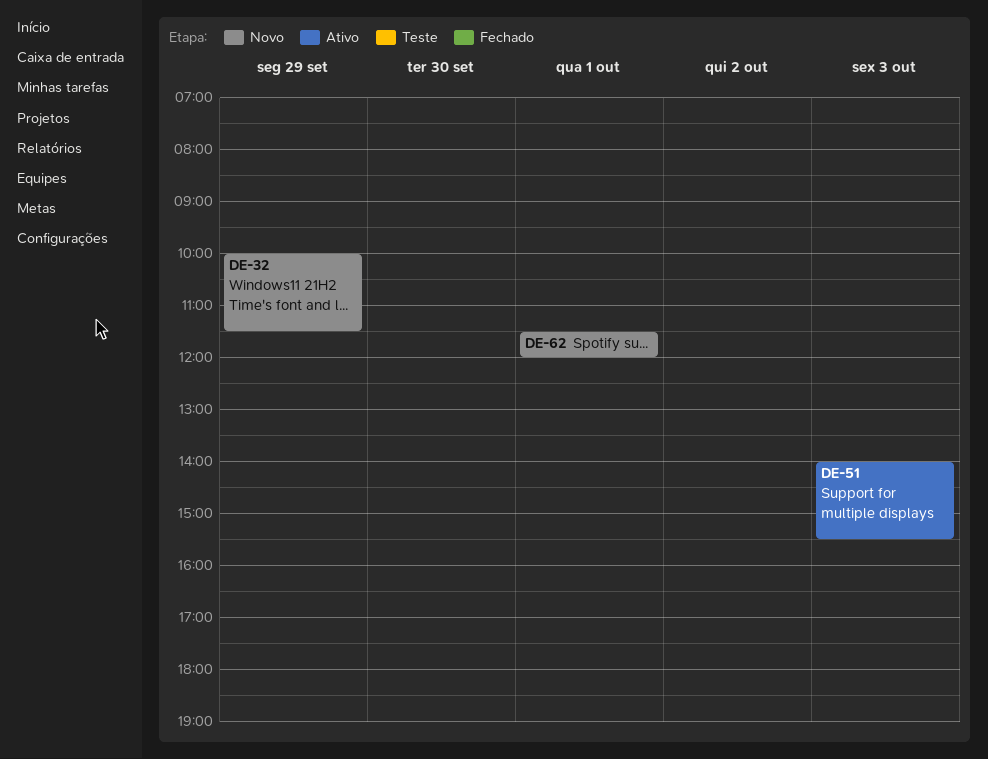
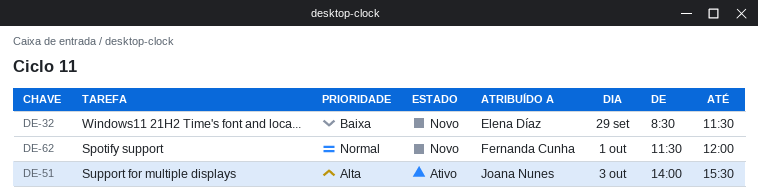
DE-32, begins: 10:00 -> 08:30

